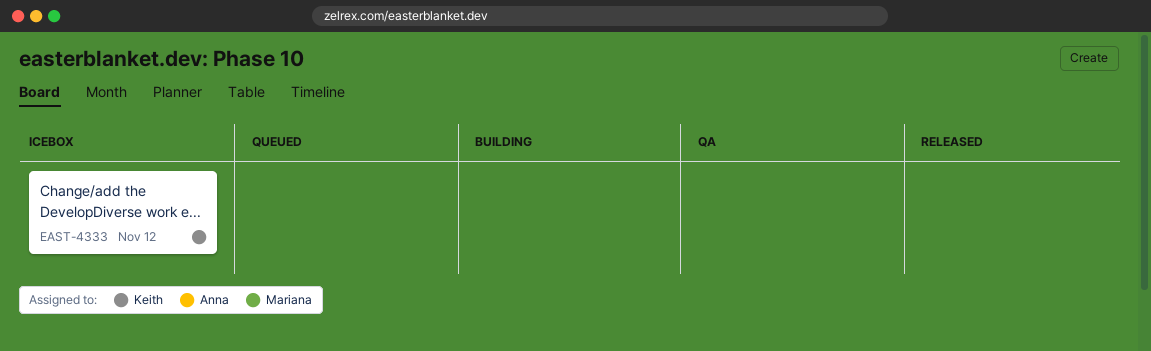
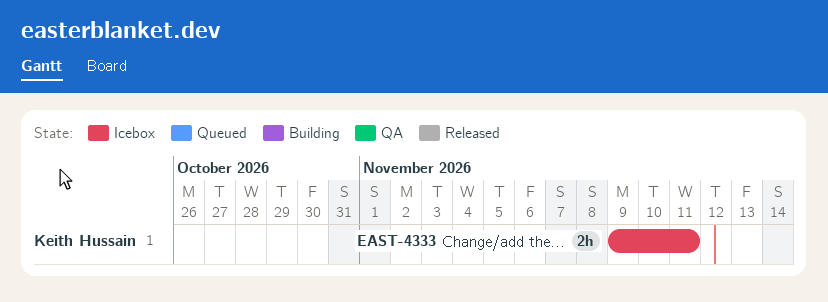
EAST-4333, due: Nov 12 -> Nov 11

